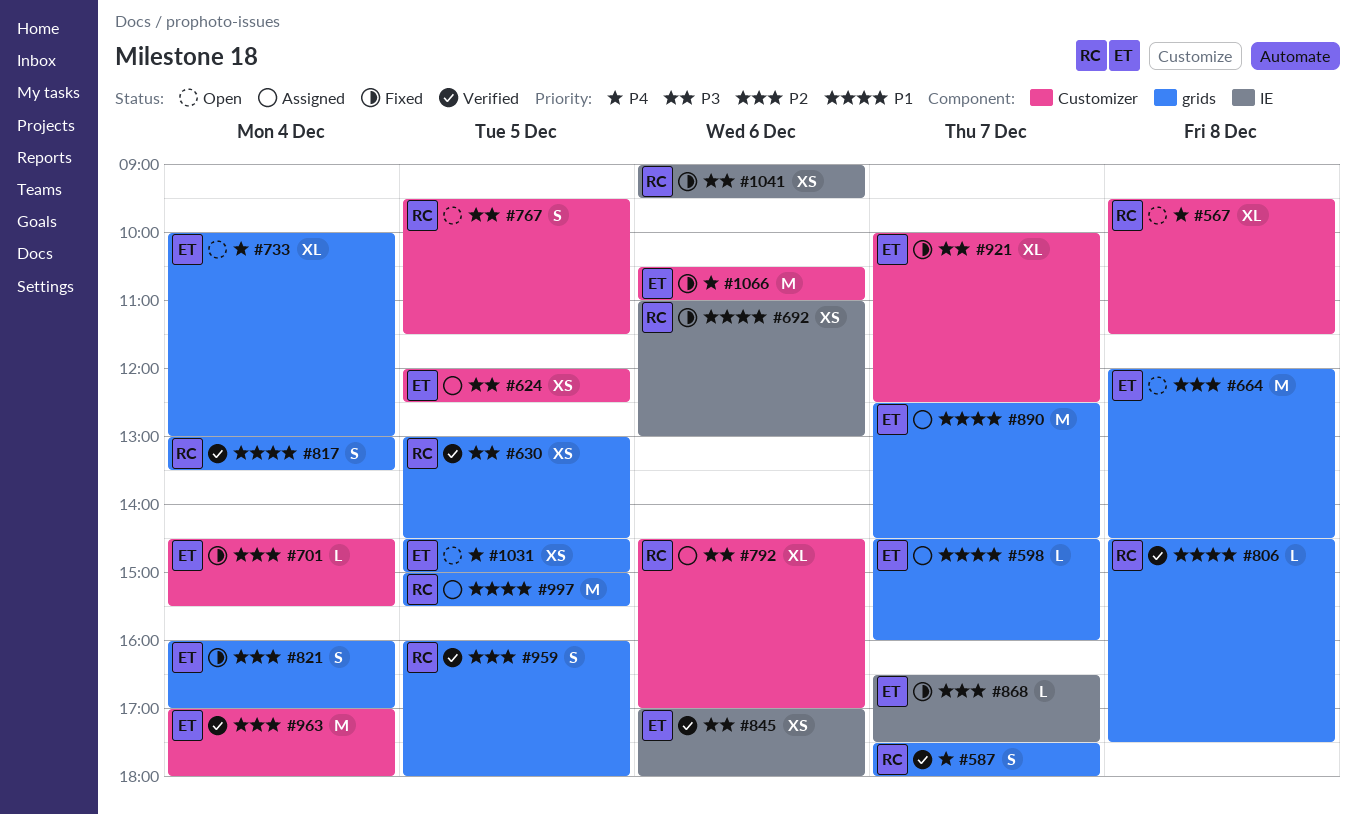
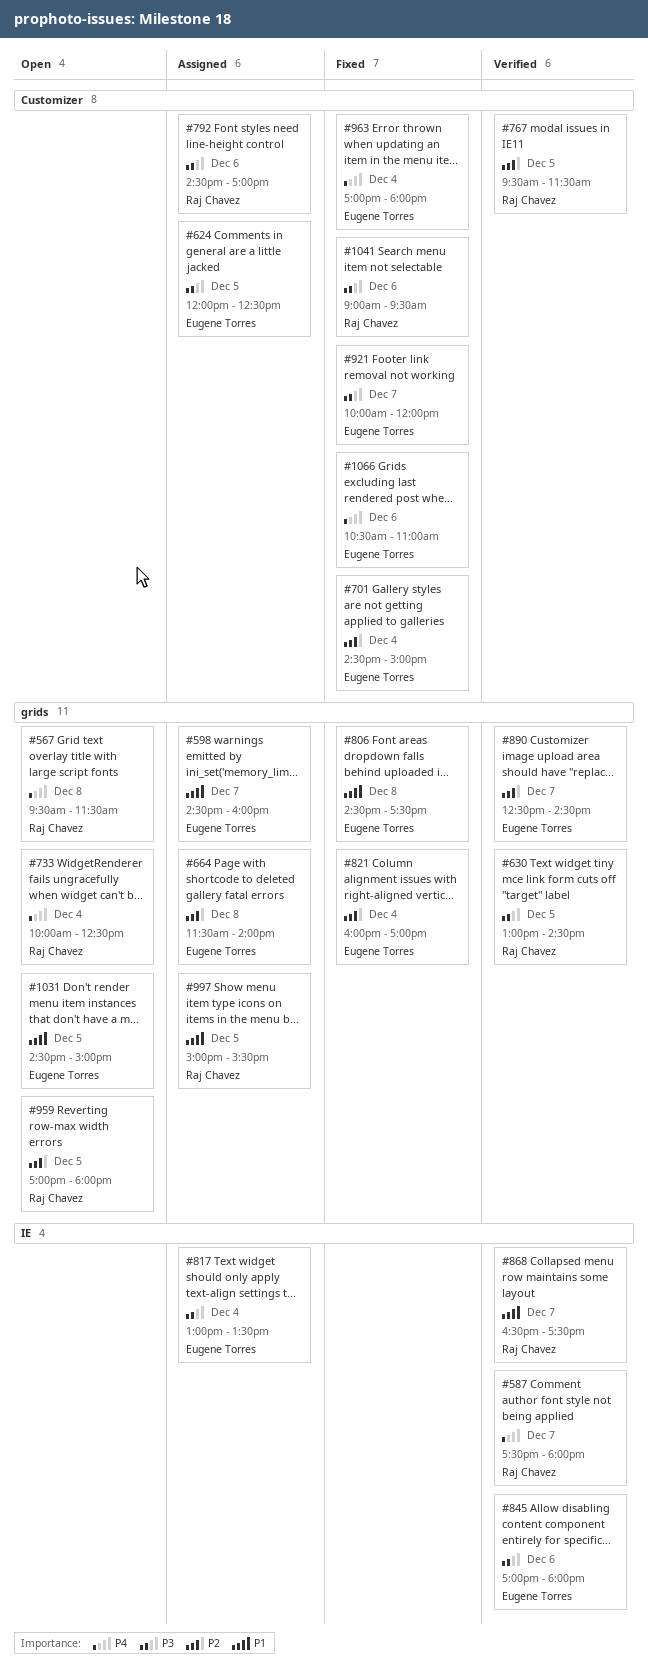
#567, label: Customizer -> grids
#587, label: grids -> IE
#664, status: Open -> Assigned
#664, begins: 12:00 -> 11:30
#664, ends: 14:30 -> 14:00
#692: present -> none
#701, ends: 15:30 -> 15:00
#733, owner: Eugene Torres -> Raj Chavez
#733, ends: 13:00 -> 12:30
#767, status: Open -> Verified
#767, priority: P3 -> P2
#806, status: Verified -> Fixed
#806, owner: Raj Chavez -> Eugene Torres
#817, status: Verified -> Assigned
#817, owner: Raj Chavez -> Eugene Torres
#817, priority: P1 -> P3
#817, label: grids -> IE
#868, status: Fixed -> Verified
#868, owner: Eugene Torres -> Raj Chavez
#868, priority: P2 -> P1
#890, status: Assigned -> Verified
#890, priority: P1 -> P2
#921, ends: 12:30 -> 12:00
#959, status: Verified -> Open
#959, begins: 16:00 -> 17:00
#963, status: Verified -> Fixed
#963, priority: P2 -> P4
#1031, priority: P4 -> P1
#1041, label: IE -> Customizer

